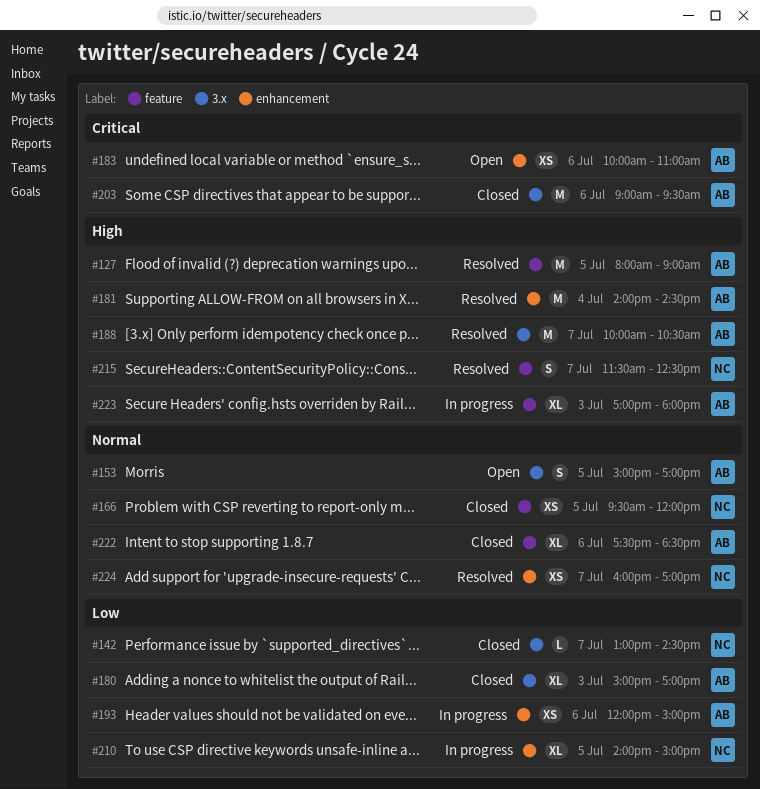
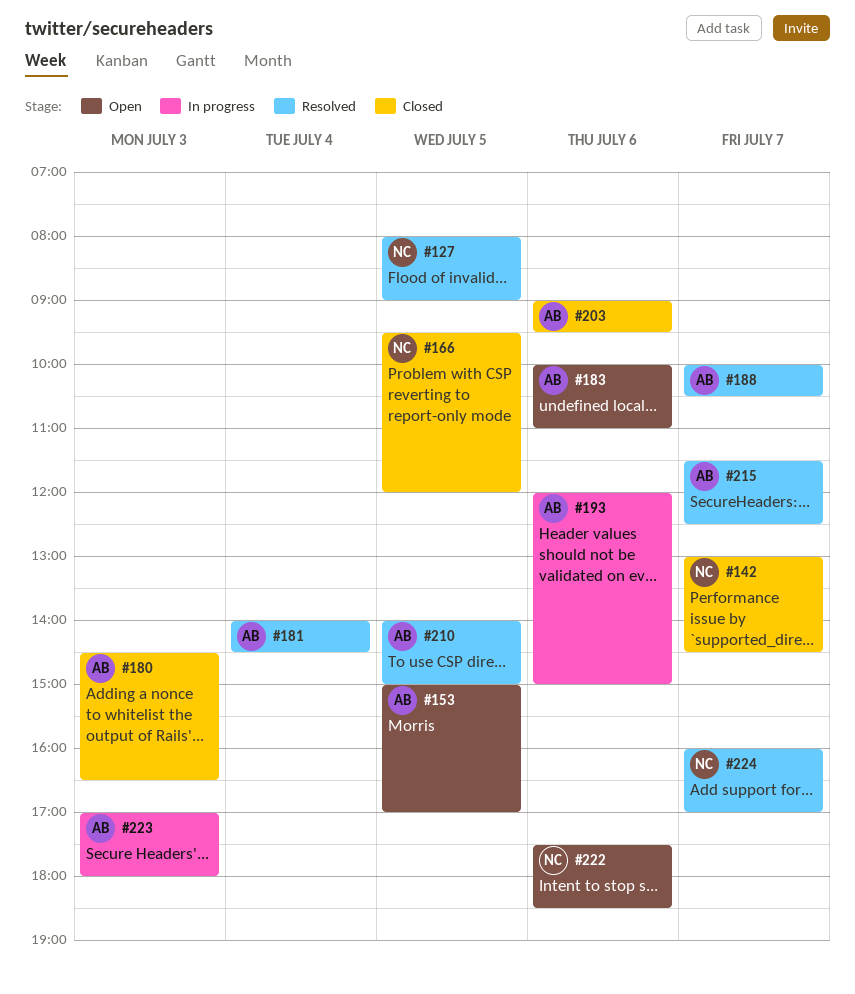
#127, owner: AB -> NC
#180, begins: 15:00 -> 14:30
#180, ends: 17:00 -> 16:30
#210, status: In progress -> Resolved
#210, owner: NC -> AB
#215, owner: NC -> AB
#222, status: Closed -> Open
#222, owner: AB -> NC

